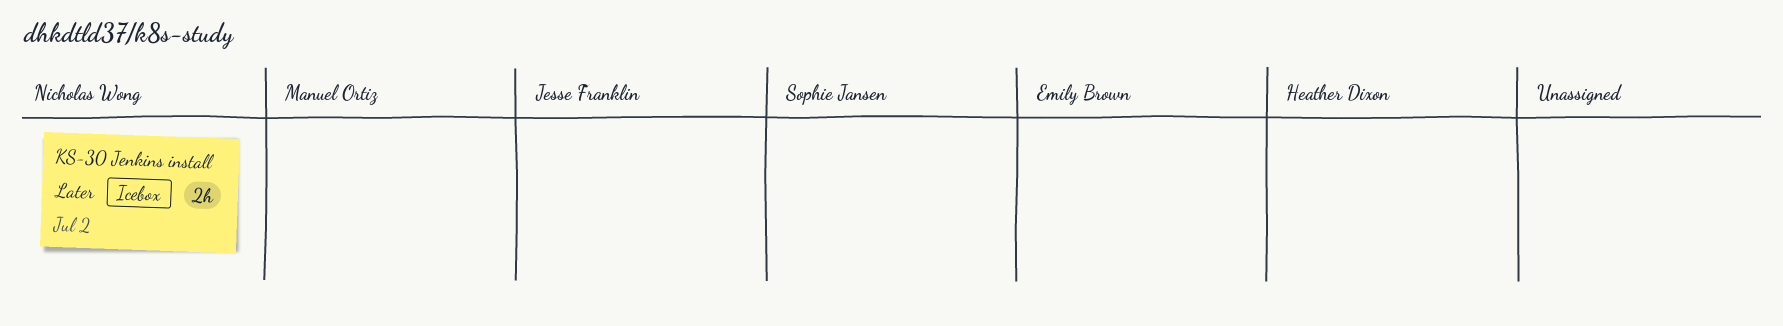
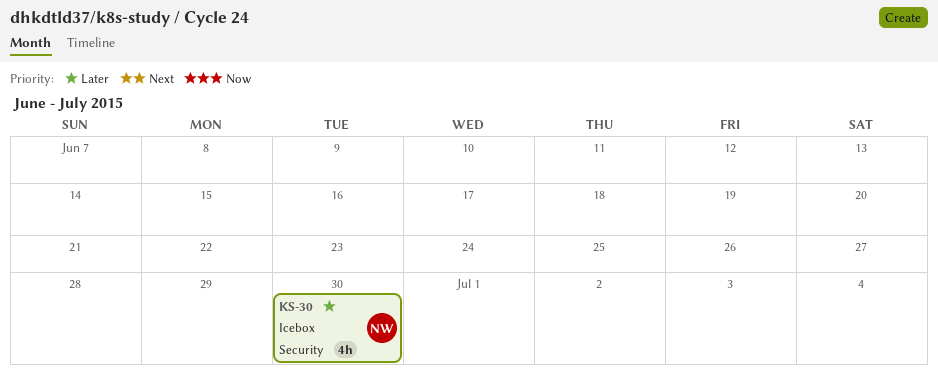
KS-30, estimate: 2h -> 4h
KS-30, due: Jul 2 -> Jun 30

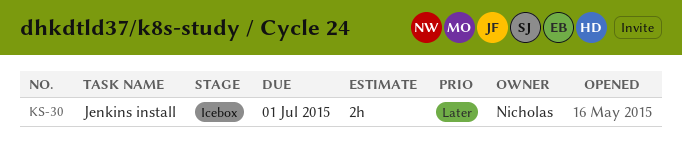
KS-30, estimate: 4h -> 2h
KS-30, due: Jun 30 -> Jul 1

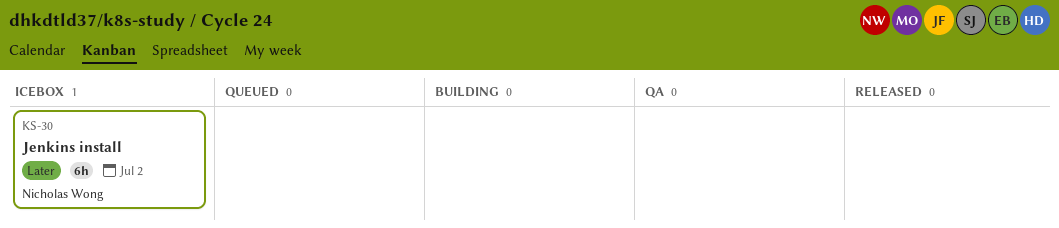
KS-30, estimate: 2h -> 6h
KS-30, due: Jul 1 -> Jul 2

